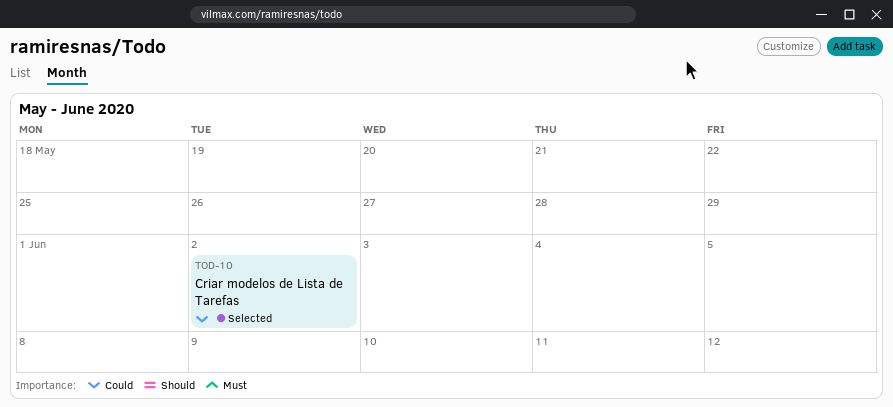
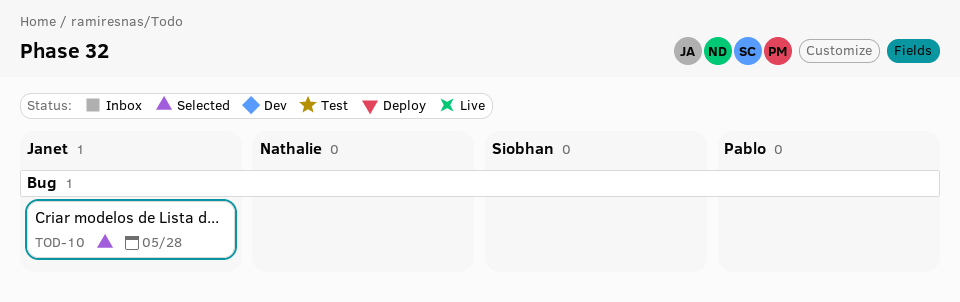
TOD-10, due: Jun 2 -> May 28

